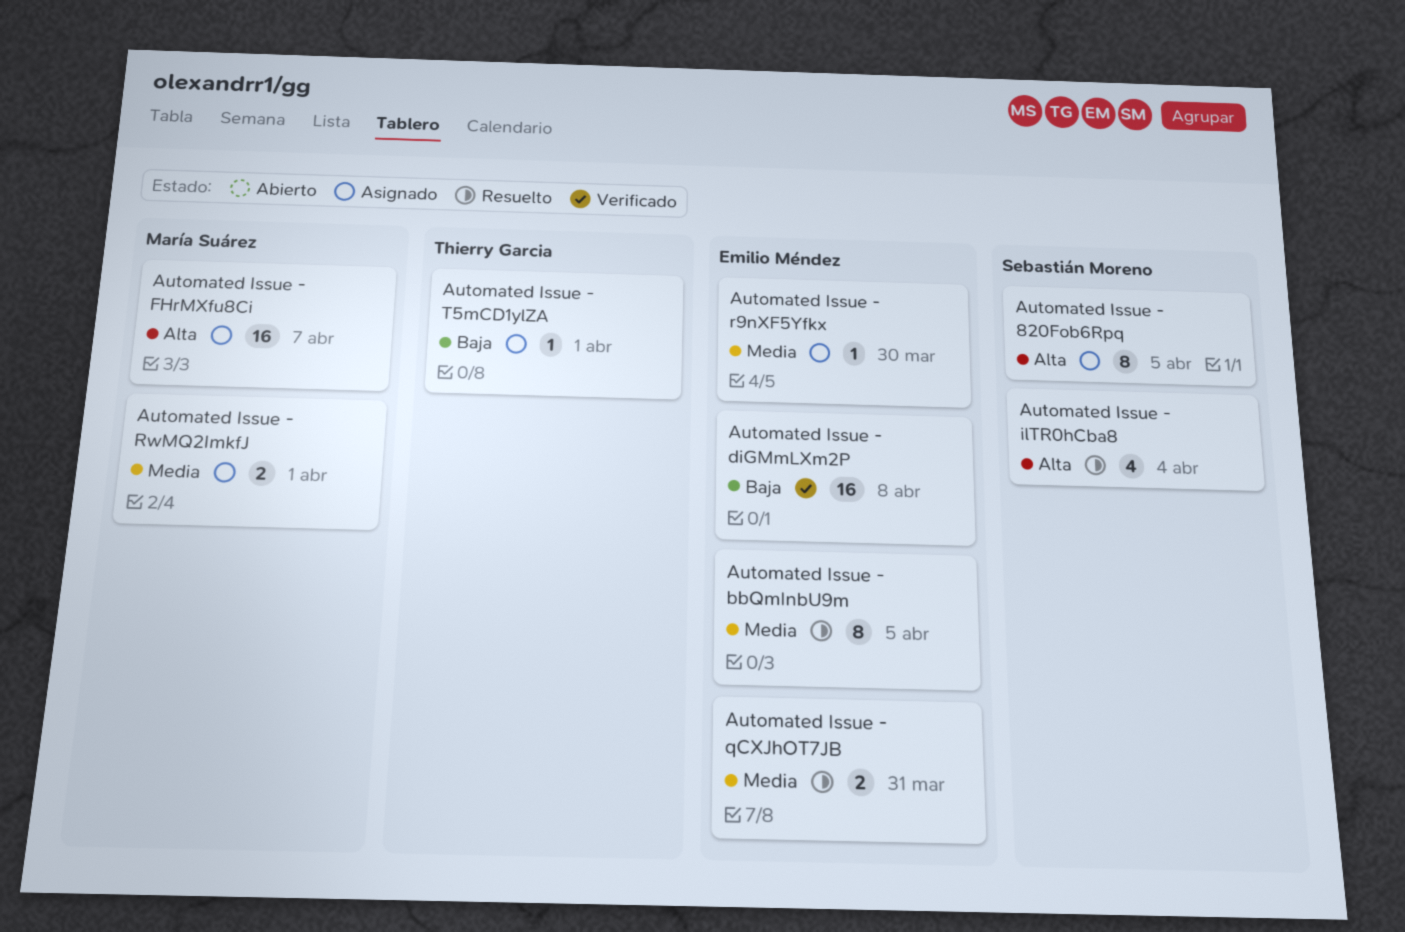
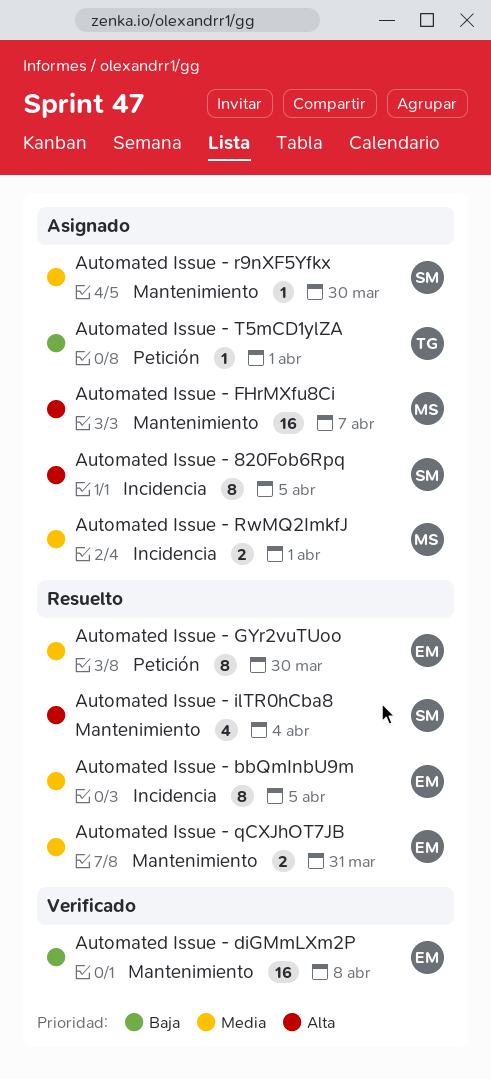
Automated Issue - GYr2vuTUoo: none -> present
Automated Issue - r9nXF5Yfkx, owner: Emilio Méndez -> Sebastián Moreno

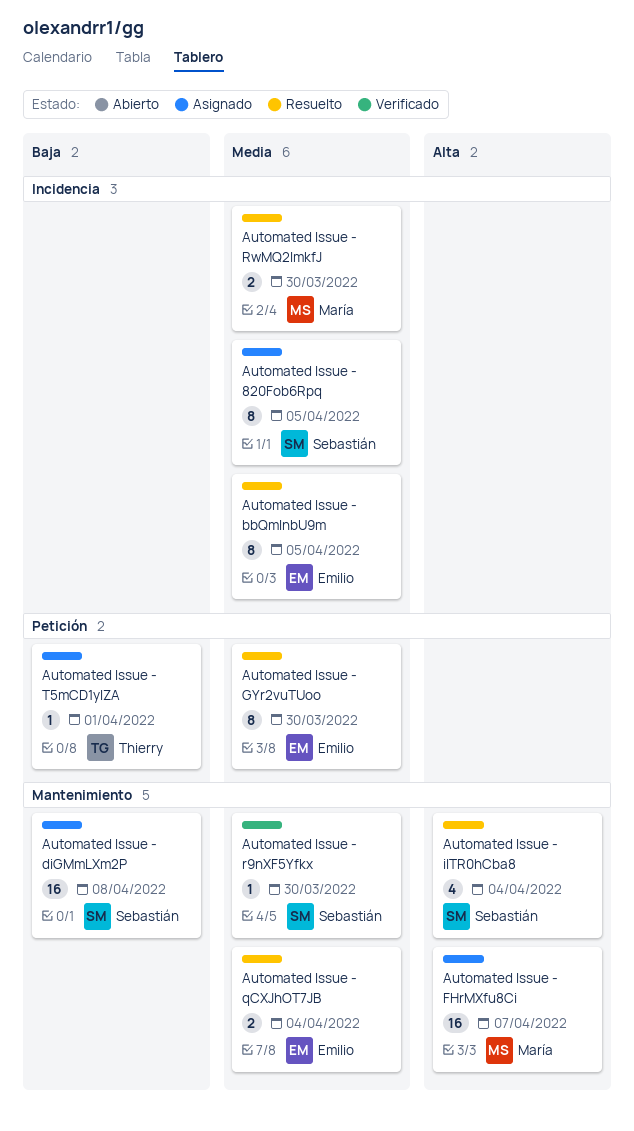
Automated Issue - 820Fob6Rpq, priority: Alta -> Media
Automated Issue - diGMmLXm2P, status: Verificado -> Asignado
Automated Issue - diGMmLXm2P, owner: Emilio -> Sebastián
Automated Issue - qCXJhOT7JB, due: Mar 31 -> Apr 4
Automated Issue - r9nXF5Yfkx, status: Asignado -> Verificado
Automated Issue - RwMQ2ImkfJ, status: Asignado -> Resuelto
Automated Issue - RwMQ2ImkfJ, due: Apr 1 -> Mar 30

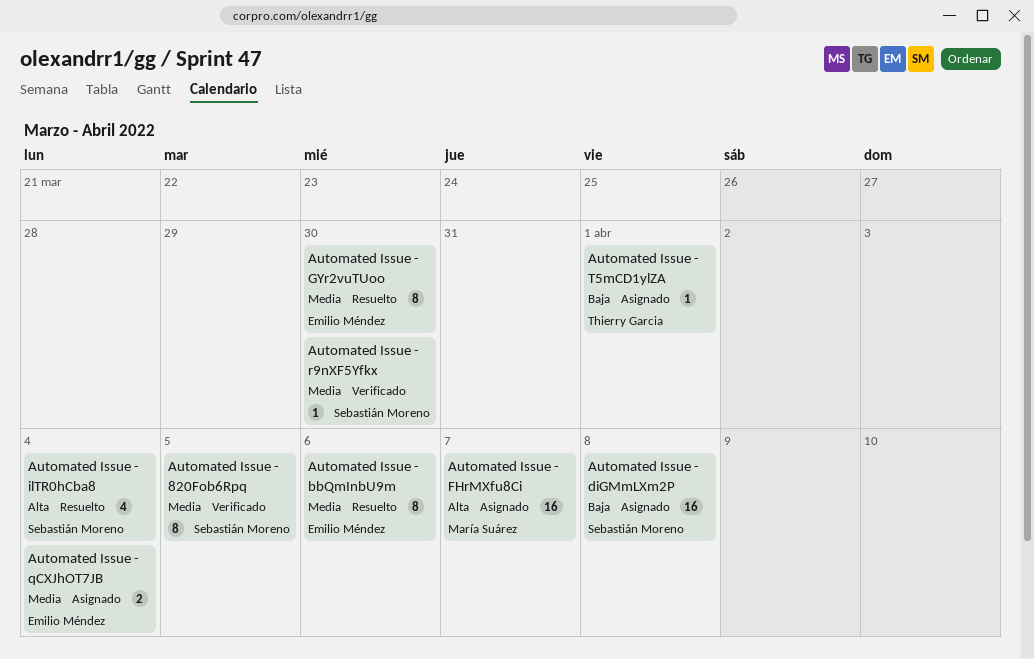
Automated Issue - 820Fob6Rpq, status: Asignado -> Verificado
Automated Issue - bbQmInbU9m, due: Apr 5 -> Apr 6
Automated Issue - qCXJhOT7JB, status: Resuelto -> Asignado
Automated Issue - RwMQ2ImkfJ: present -> none

